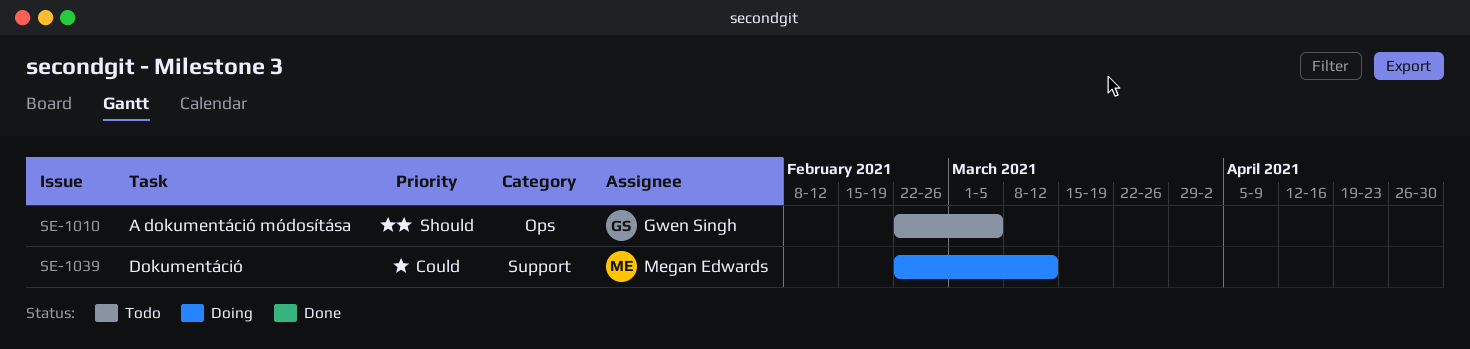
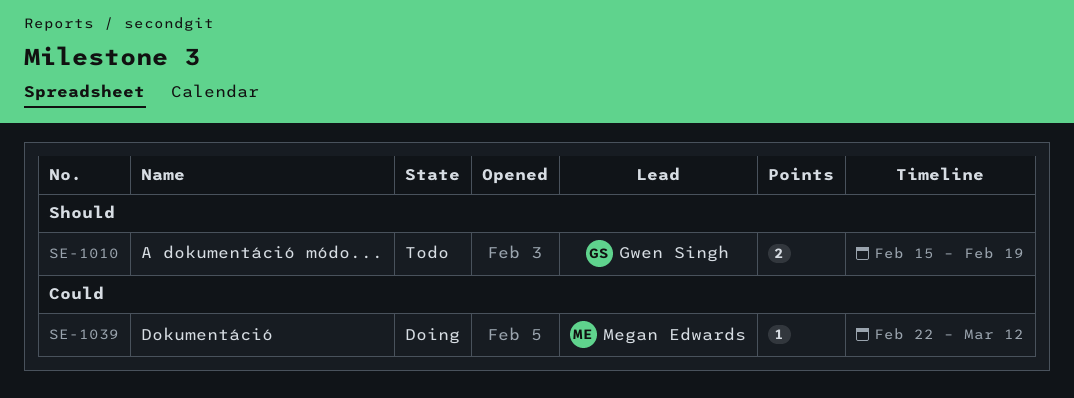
SE-1010, start: Feb 22 -> Feb 15
SE-1010, due: Mar 5 -> Feb 19

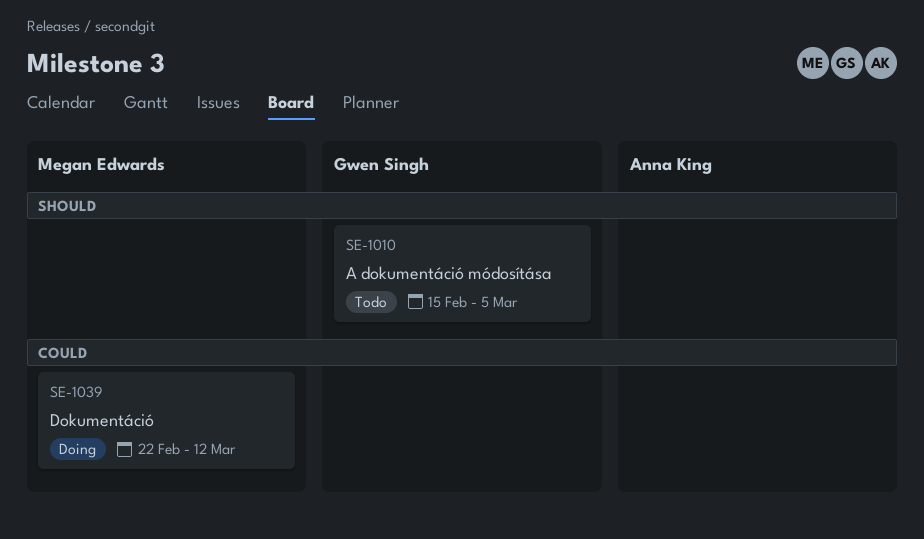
SE-1010, due: Feb 19 -> Mar 5

